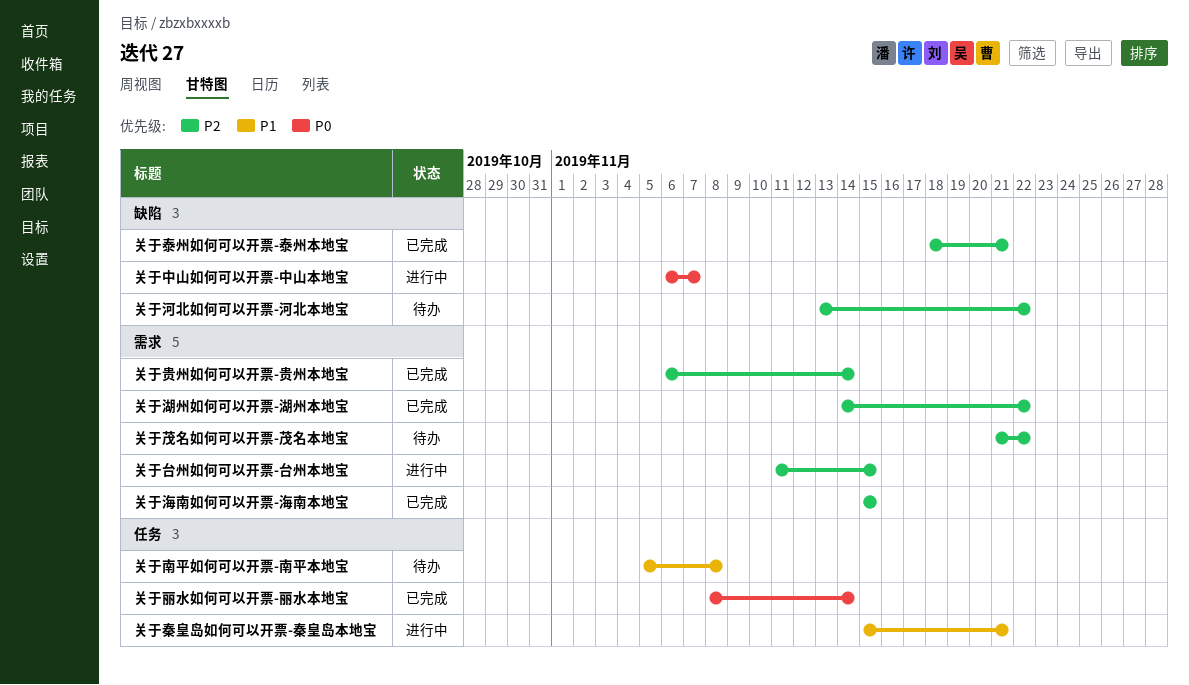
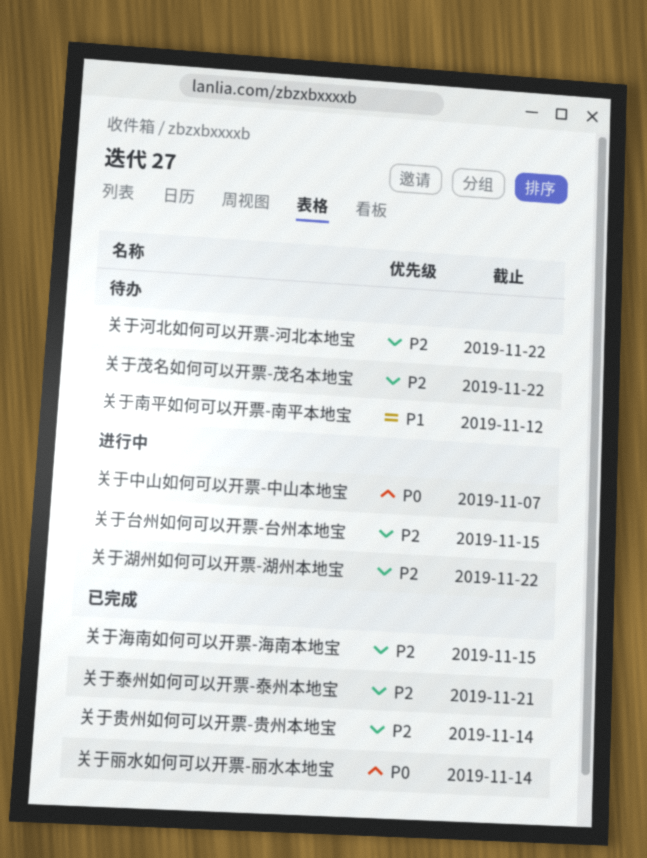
关于南平如何可以开票-南平本地宝, due: Nov 8 -> Nov 12
关于湖州如何可以开票-湖州本地宝, status: 已完成 -> 进行中
关于秦皇岛如何可以开票-秦皇岛本地宝: present -> none

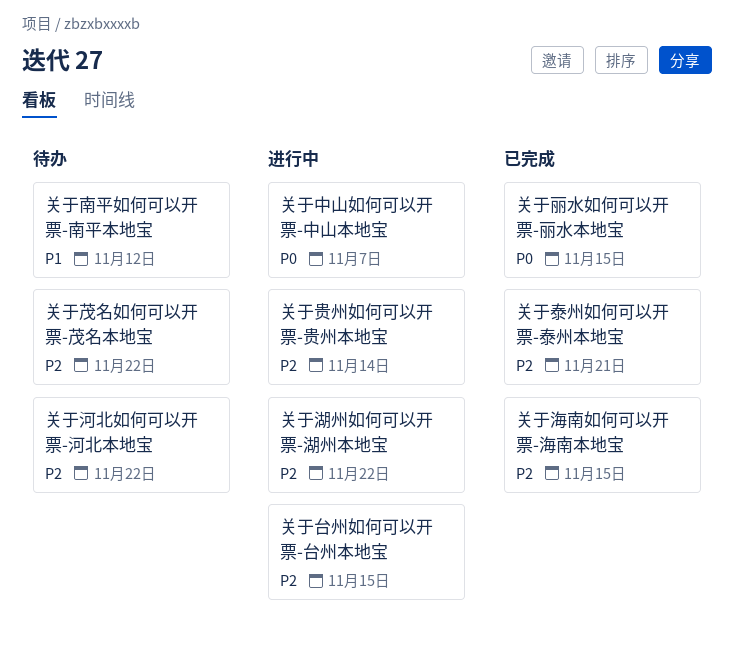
关于丽水如何可以开票-丽水本地宝, due: Nov 14 -> Nov 15
关于贵州如何可以开票-贵州本地宝, status: 已完成 -> 进行中

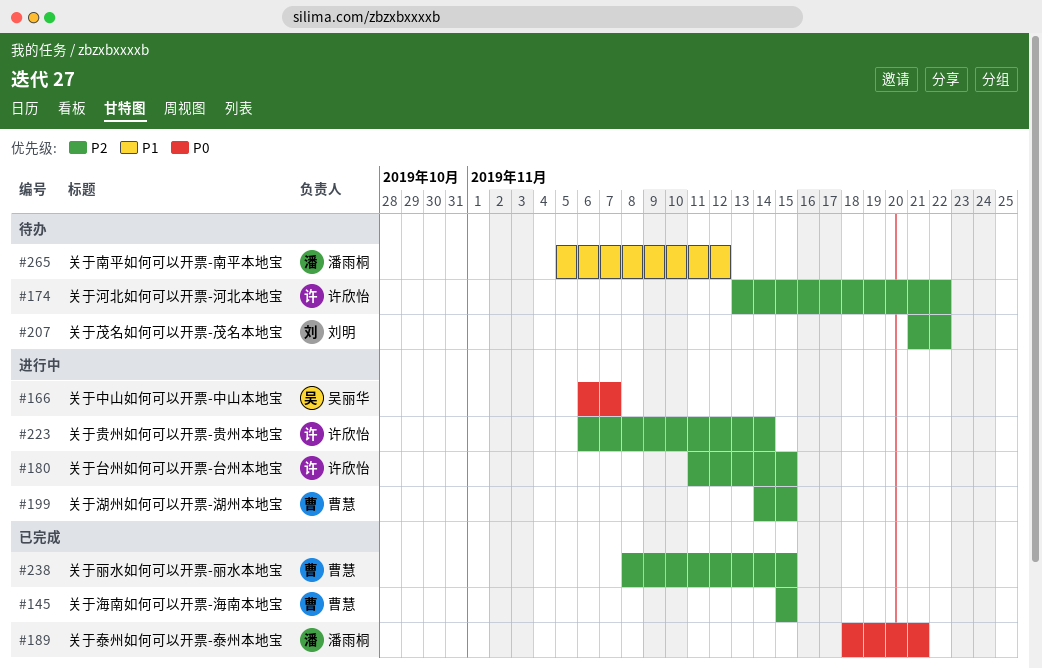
关于丽水如何可以开票-丽水本地宝, priority: P0 -> P2
关于泰州如何可以开票-泰州本地宝, priority: P2 -> P0
关于湖州如何可以开票-湖州本地宝, due: Nov 22 -> Nov 15

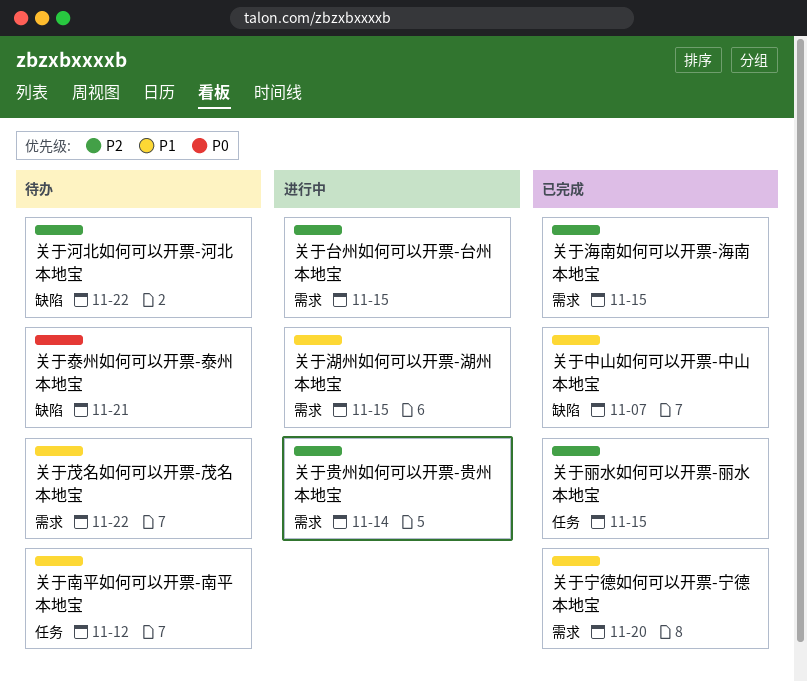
关于中山如何可以开票-中山本地宝, status: 进行中 -> 已完成
关于中山如何可以开票-中山本地宝, priority: P0 -> P1
关于宁德如何可以开票-宁德本地宝: none -> present
关于泰州如何可以开票-泰州本地宝, status: 已完成 -> 待办
关于湖州如何可以开票-湖州本地宝, priority: P2 -> P1
关于茂名如何可以开票-茂名本地宝, priority: P2 -> P1

